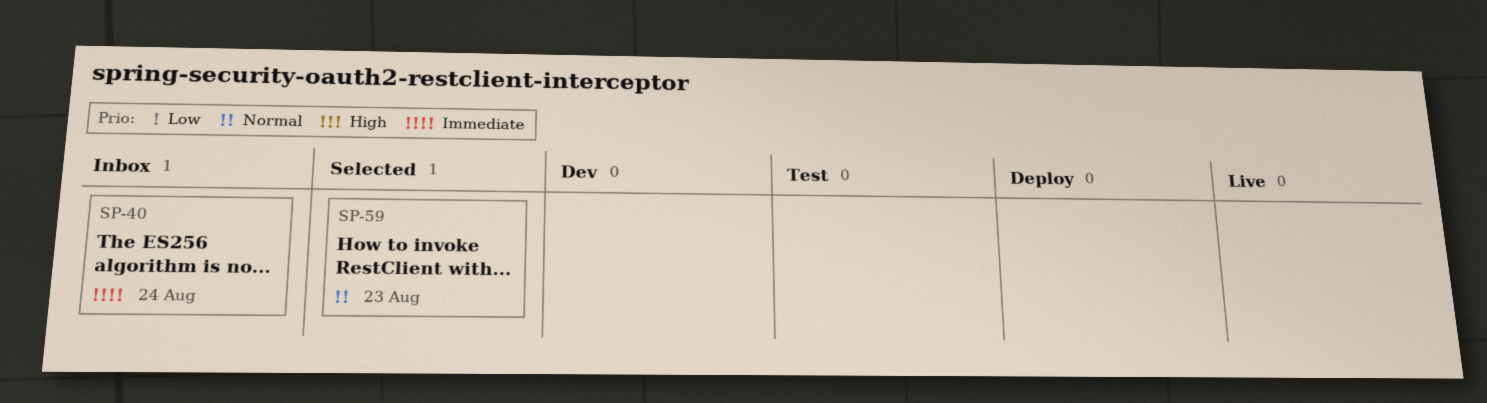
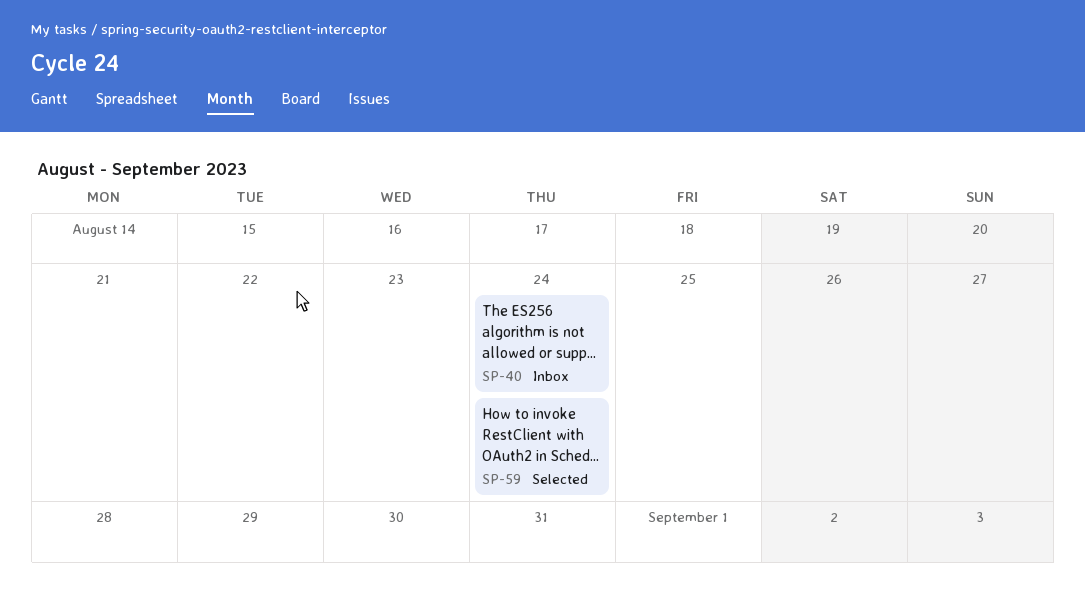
SP-59, due: Aug 23 -> Aug 24

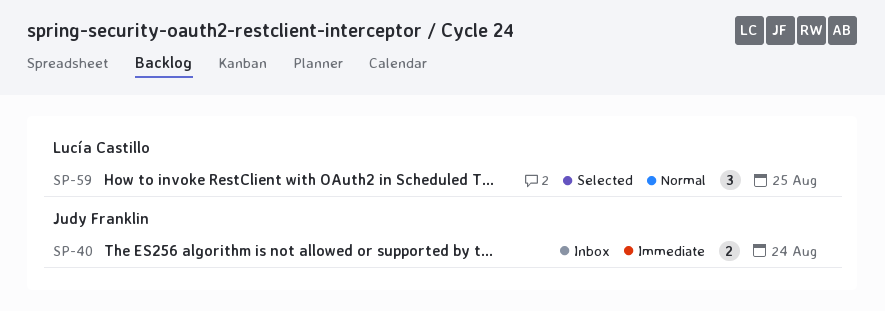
SP-59, due: Aug 24 -> Aug 25

